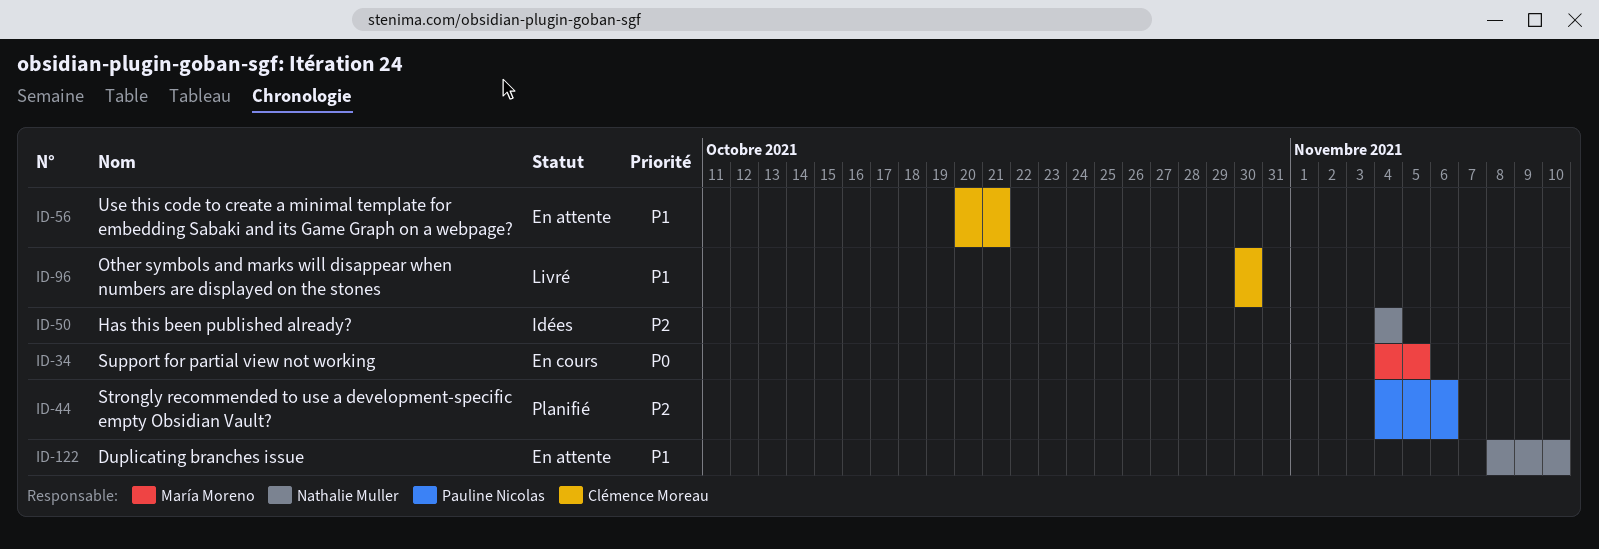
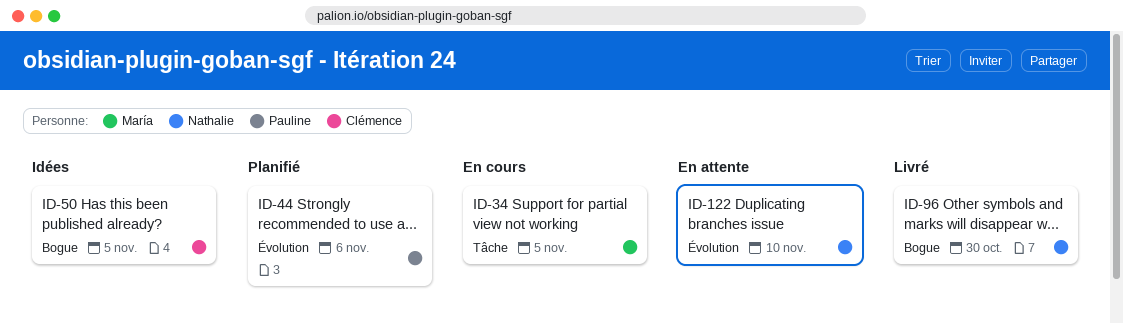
ID-50, owner: Nathalie Muller -> Clémence Moreau
ID-50, due: Nov 4 -> Nov 5
ID-56: present -> none
ID-96, owner: Clémence Moreau -> Nathalie Muller

